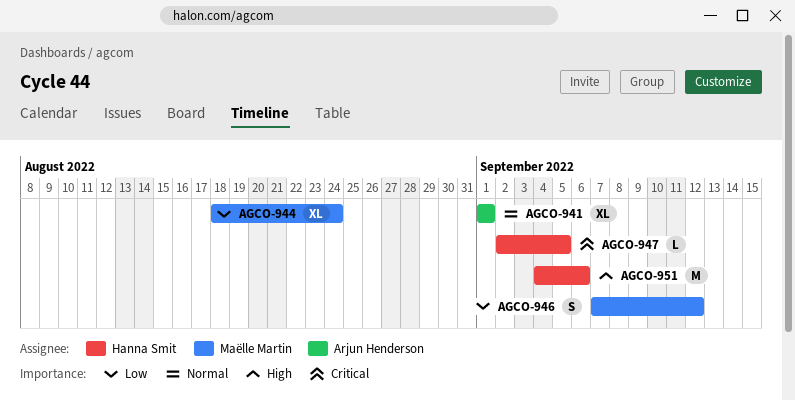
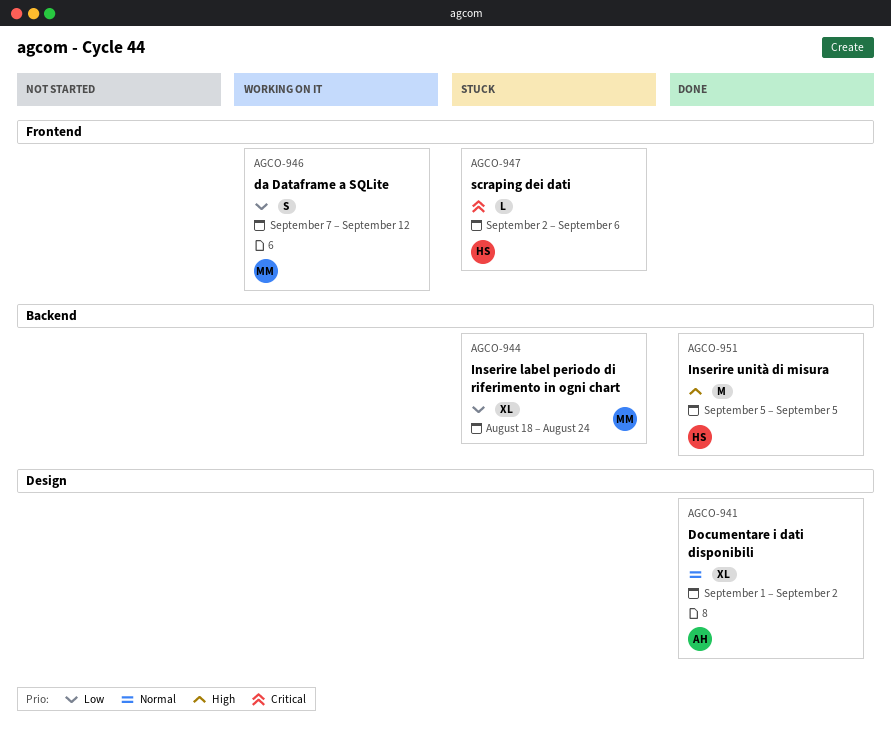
AGCO-941, due: Sep 1 -> Sep 2
AGCO-947, due: Sep 5 -> Sep 6
AGCO-951, start: Sep 4 -> Sep 5
AGCO-951, due: Sep 6 -> Sep 5

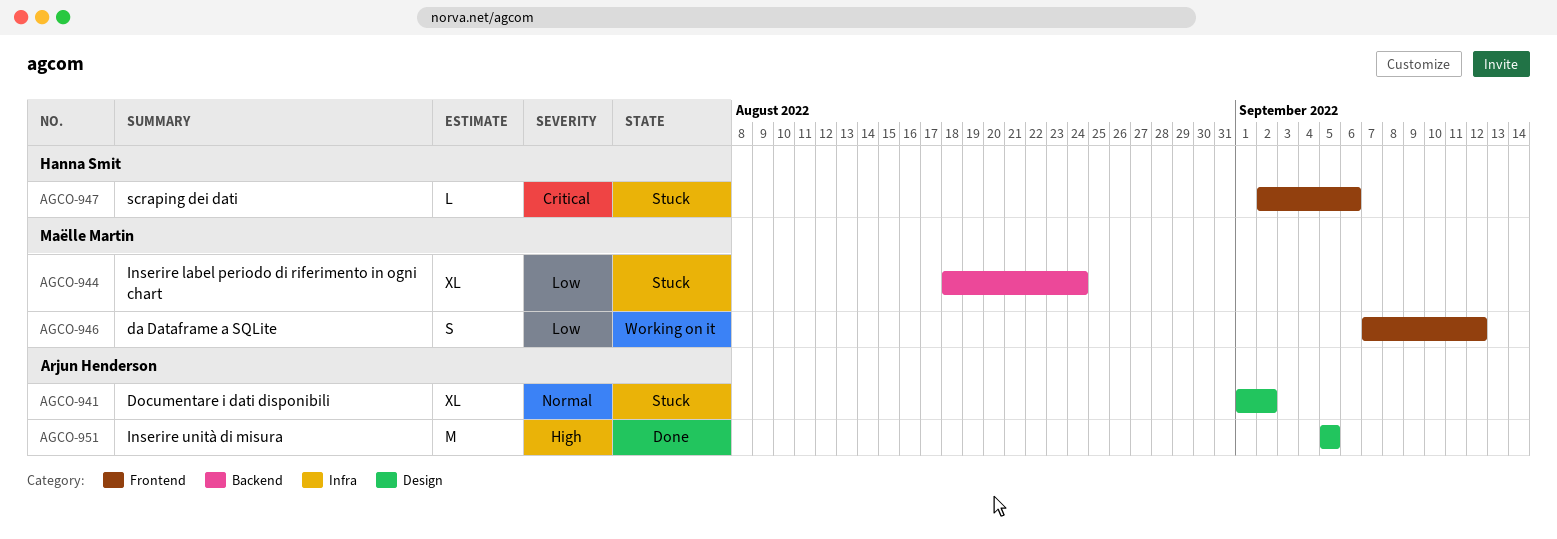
AGCO-941, status: Done -> Stuck
AGCO-951, owner: Hanna Smit -> Arjun Henderson
AGCO-951, label: Backend -> Design

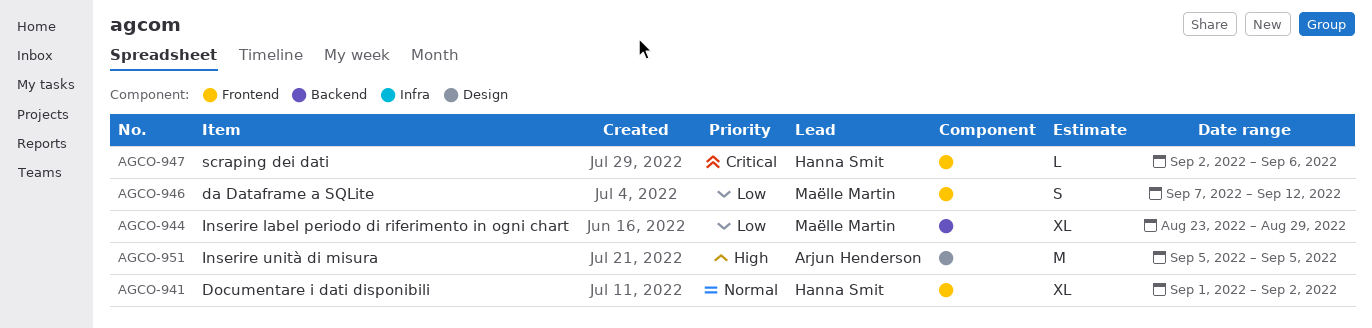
AGCO-941, owner: Arjun Henderson -> Hanna Smit
AGCO-941, label: Design -> Frontend
AGCO-944, start: Aug 18 -> Aug 23
AGCO-944, due: Aug 24 -> Aug 29

